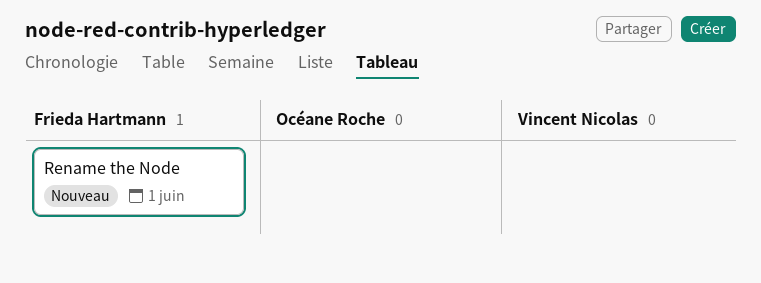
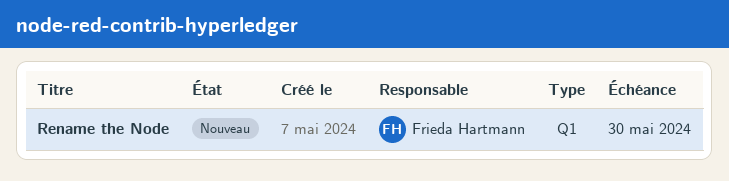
Rename the Node, due: Jun 1 -> May 30

